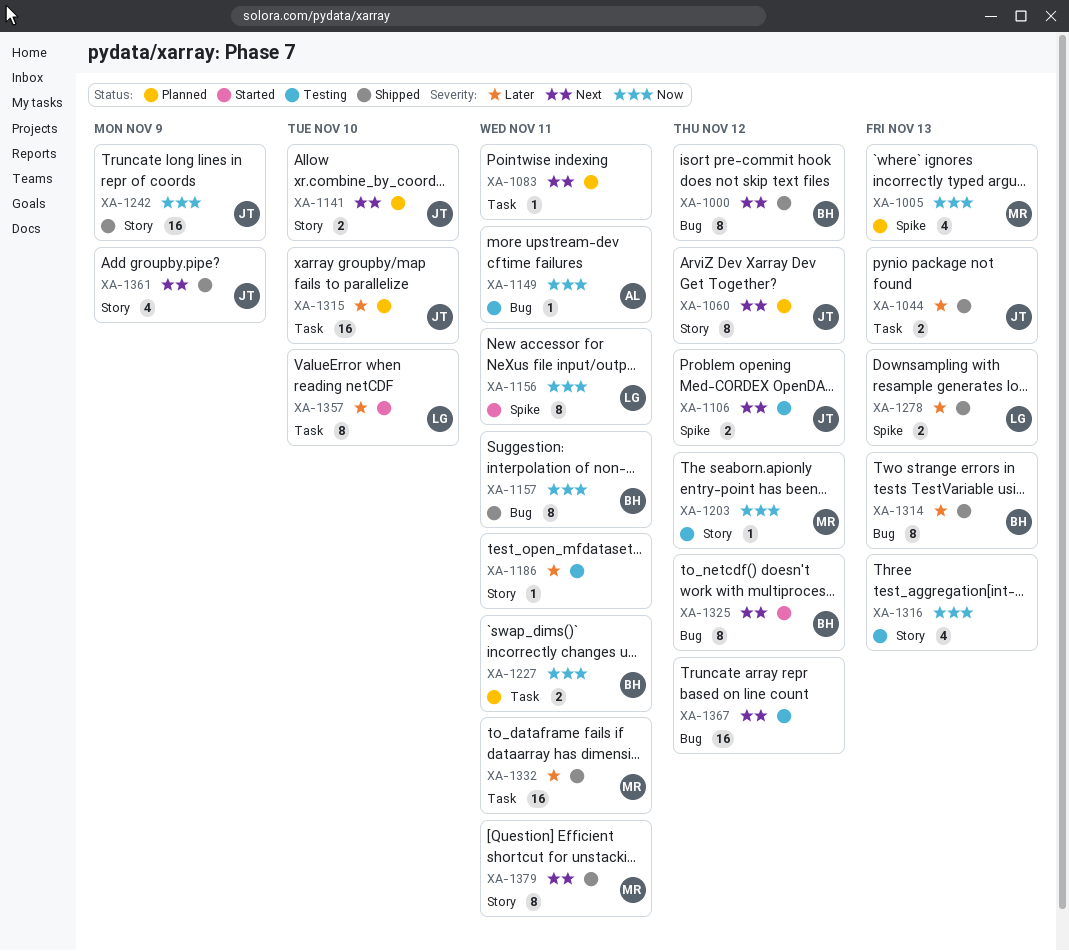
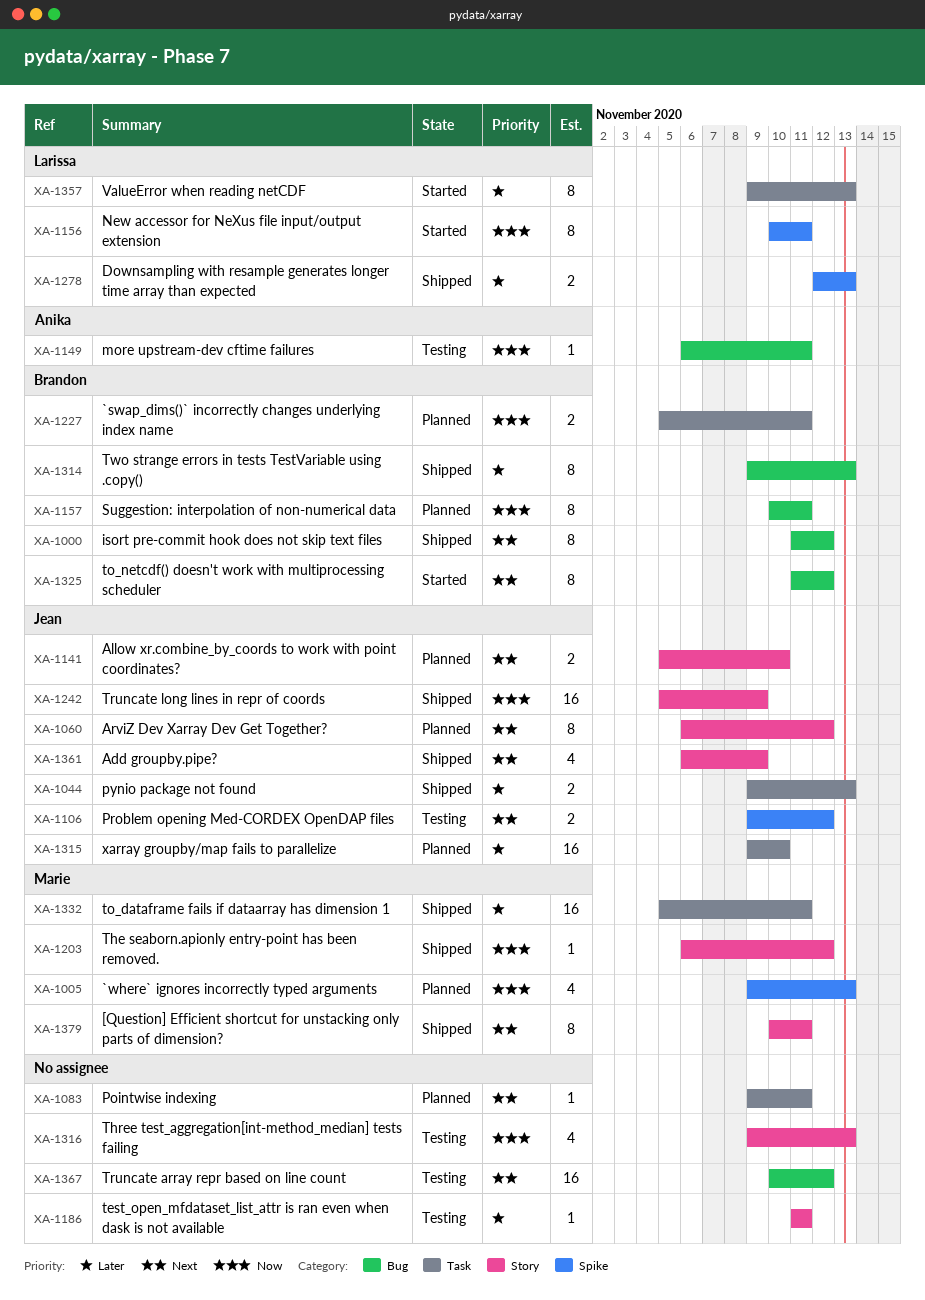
XA-1157, status: Shipped -> Planned
XA-1203, status: Testing -> Shipped
XA-1357, due: Nov 10 -> Nov 13

